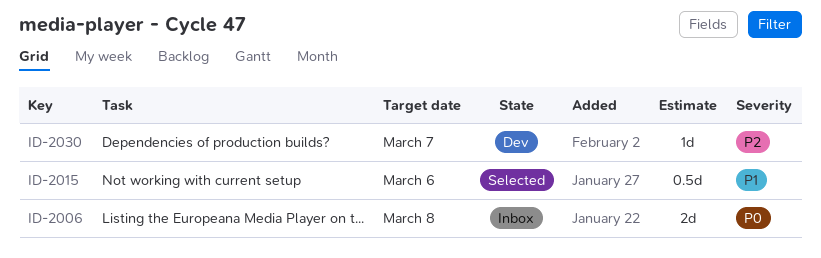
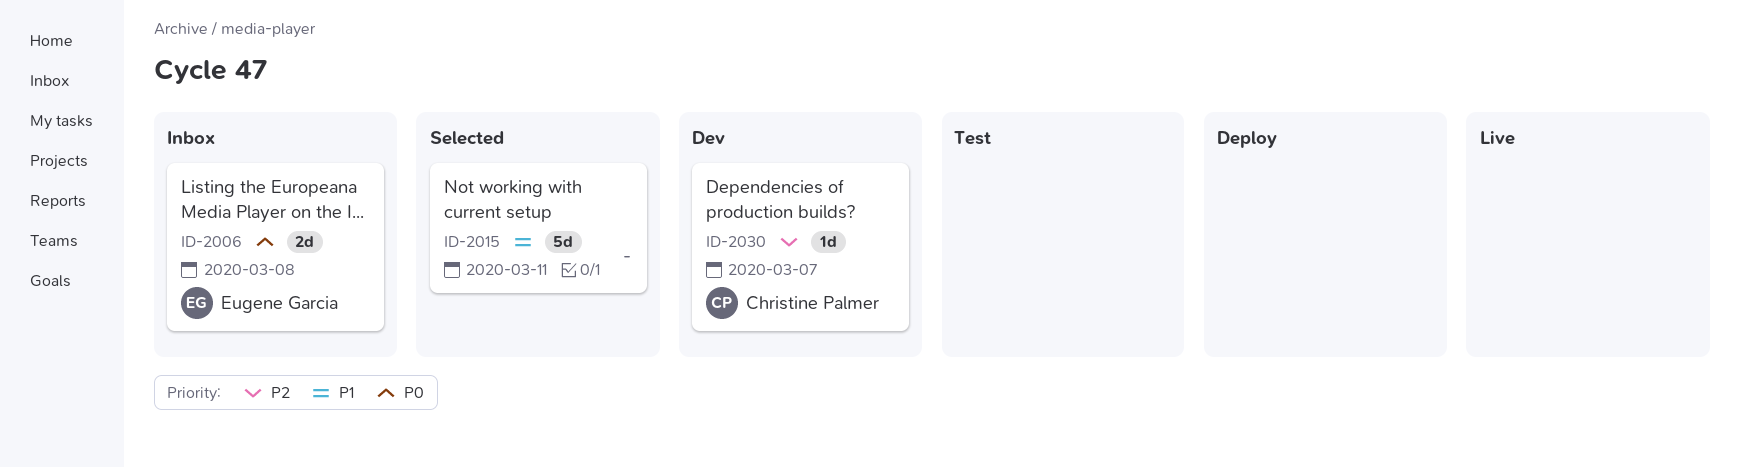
ID-2015, estimate: 0.5d -> 5d
ID-2015, due: Mar 6 -> Mar 11

